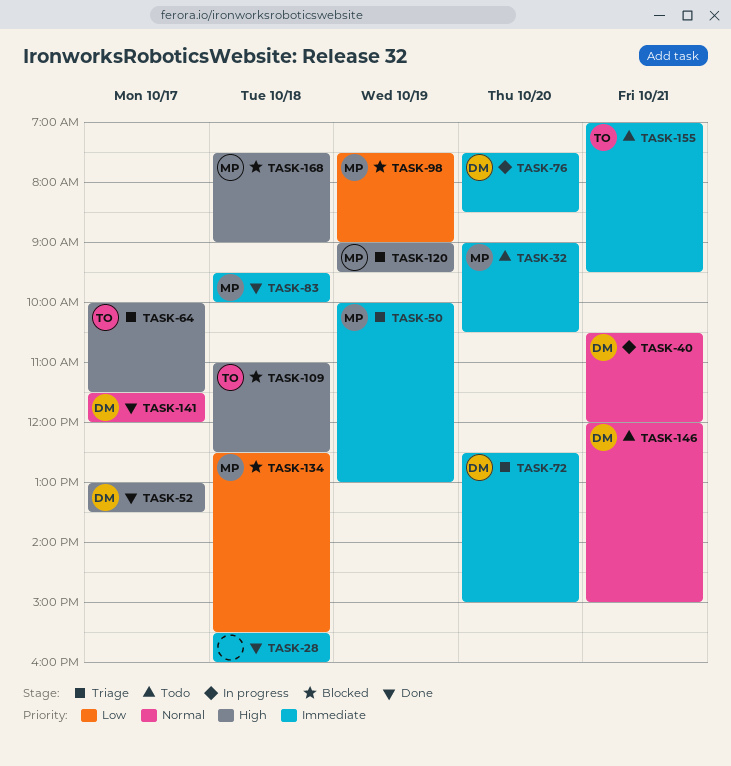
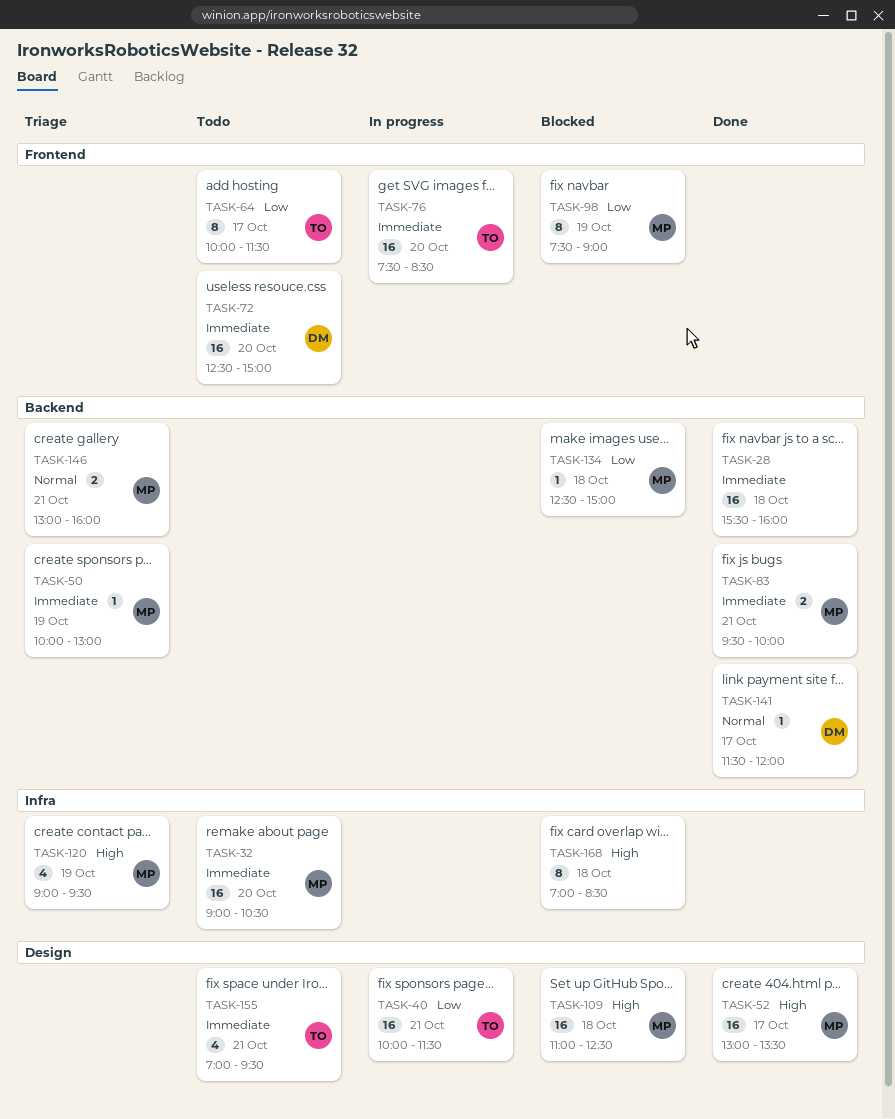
TASK-40, owner: DM -> TO
TASK-40, priority: Normal -> Low
TASK-40, begins: 10:30 -> 10:00
TASK-40, ends: 12:00 -> 11:30
TASK-52, owner: DM -> MP
TASK-64, status: Triage -> Todo
TASK-64, priority: High -> Low
TASK-72, status: Triage -> Todo
TASK-76, owner: DM -> TO
TASK-83, day: Oct 18 -> Oct 21
TASK-109, owner: TO -> MP
TASK-134, ends: 15:30 -> 15:00
TASK-146, status: Todo -> Triage
TASK-146, owner: DM -> MP
TASK-146, begins: 12:00 -> 13:00
TASK-146, ends: 15:00 -> 16:00
TASK-168, owner: MP -> none
TASK-168, begins: 07:30 -> 07:00
TASK-168, ends: 09:00 -> 08:30

